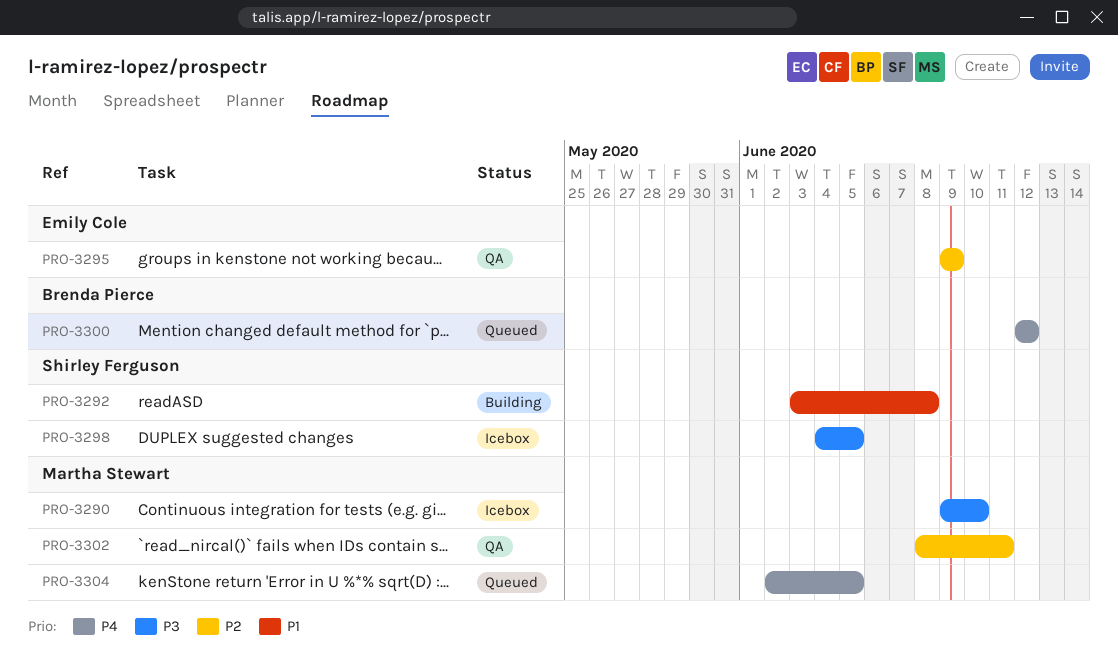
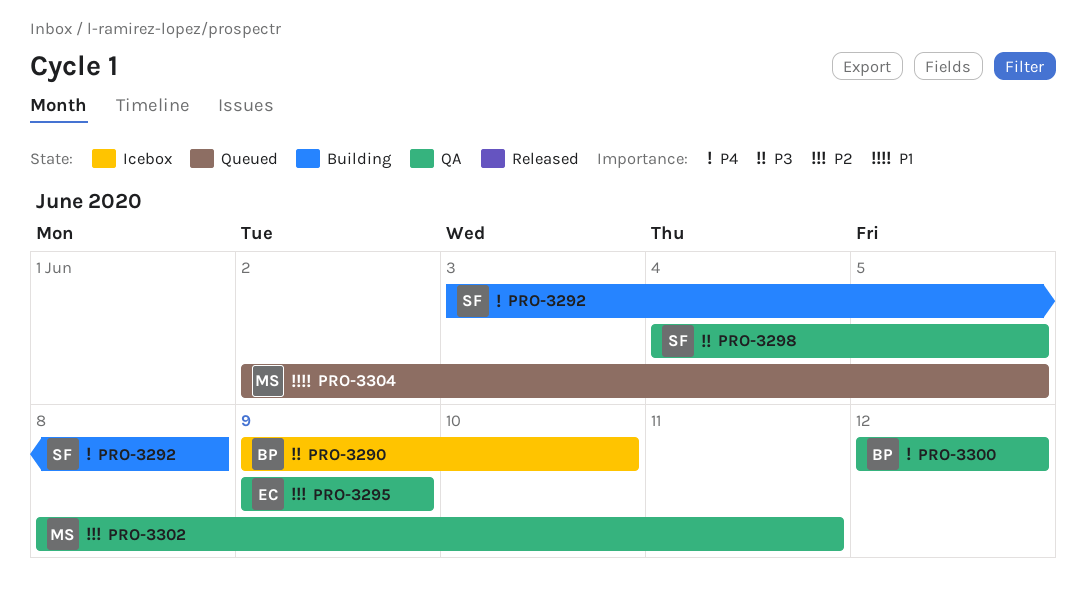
PRO-3290, owner: Martha Stewart -> Brenda Pierce
PRO-3292, priority: P1 -> P4
PRO-3298, status: Icebox -> QA
PRO-3300, status: Queued -> QA
PRO-3304, priority: P4 -> P1

